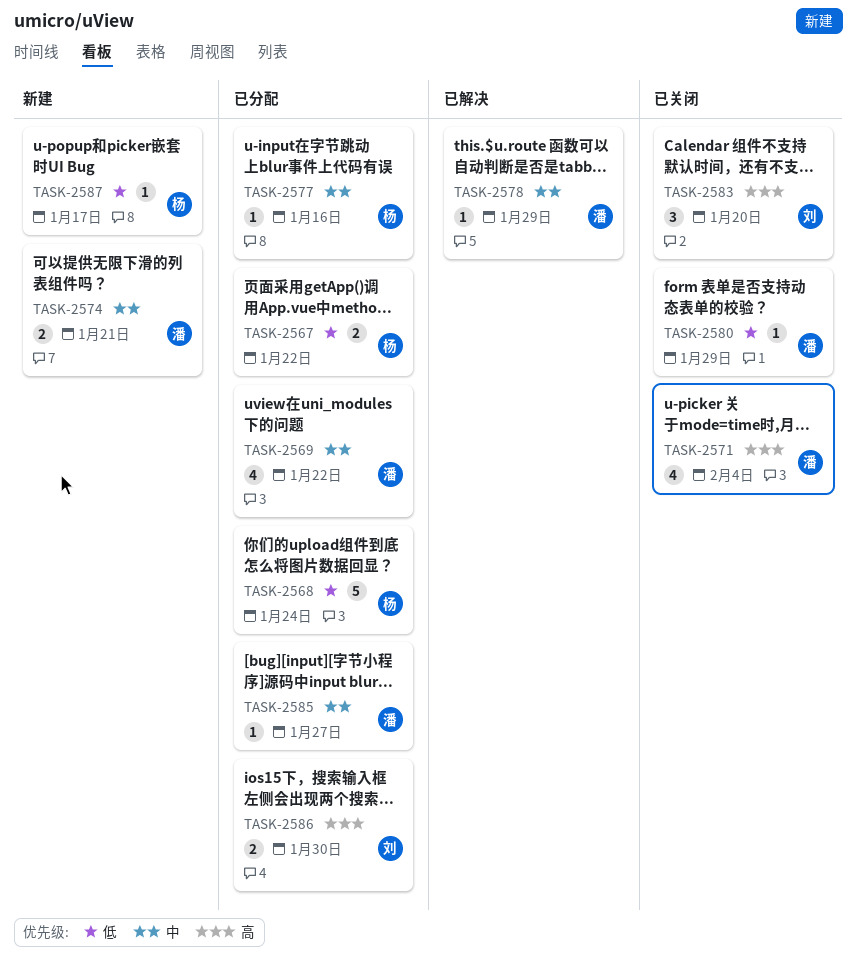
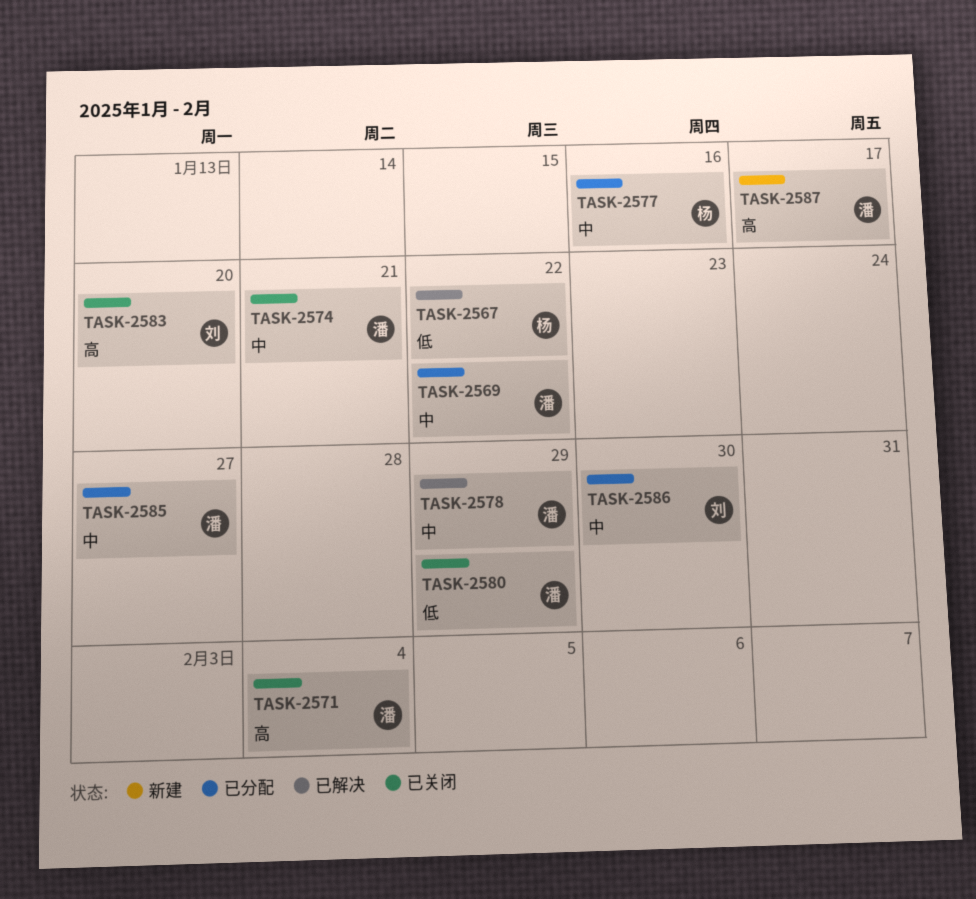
TASK-2567, status: 已分配 -> 已解决
TASK-2568: present -> none
TASK-2574, status: 新建 -> 已关闭
TASK-2586, priority: 高 -> 中
TASK-2587, owner: 杨 -> 潘
TASK-2587, priority: 低 -> 高

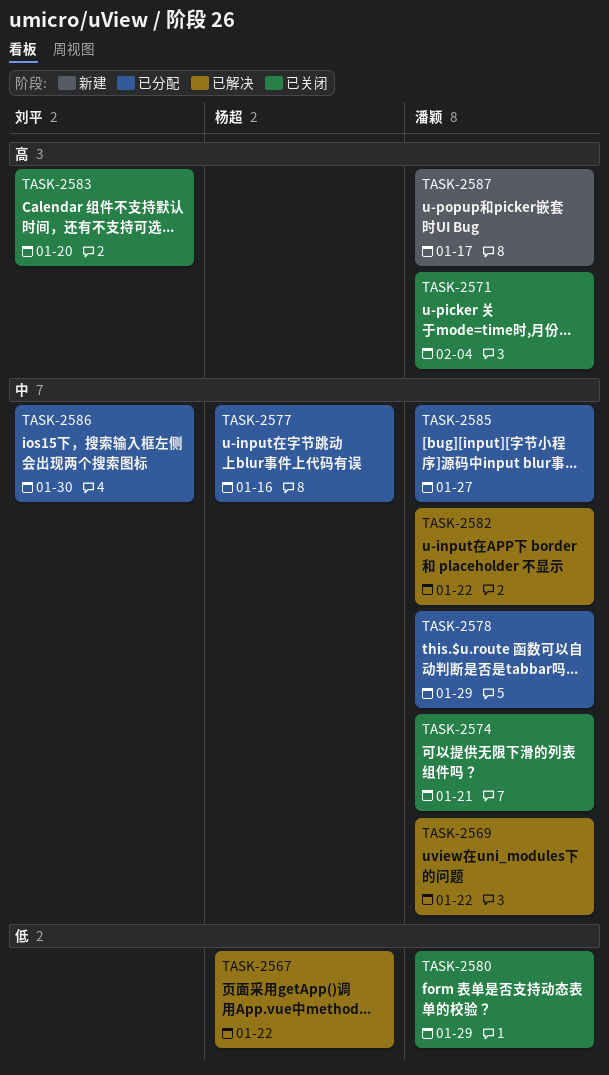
TASK-2569, status: 已分配 -> 已解决
TASK-2578, status: 已解决 -> 已分配
TASK-2582: none -> present

